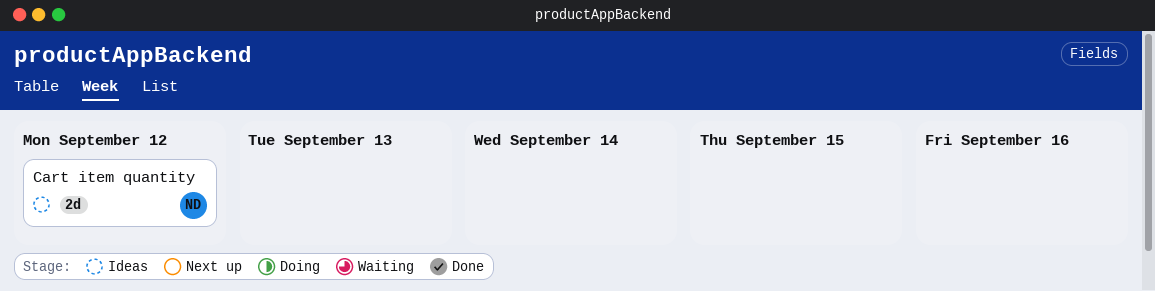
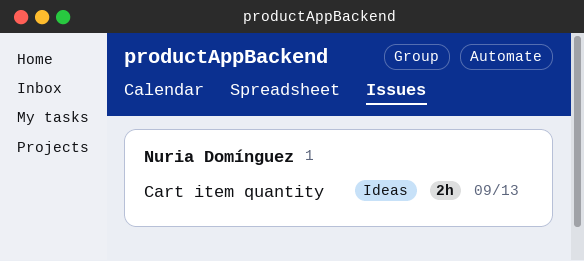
Cart item quantity, estimate: 2d -> 2h
Cart item quantity, due: Sep 12 -> Sep 13

